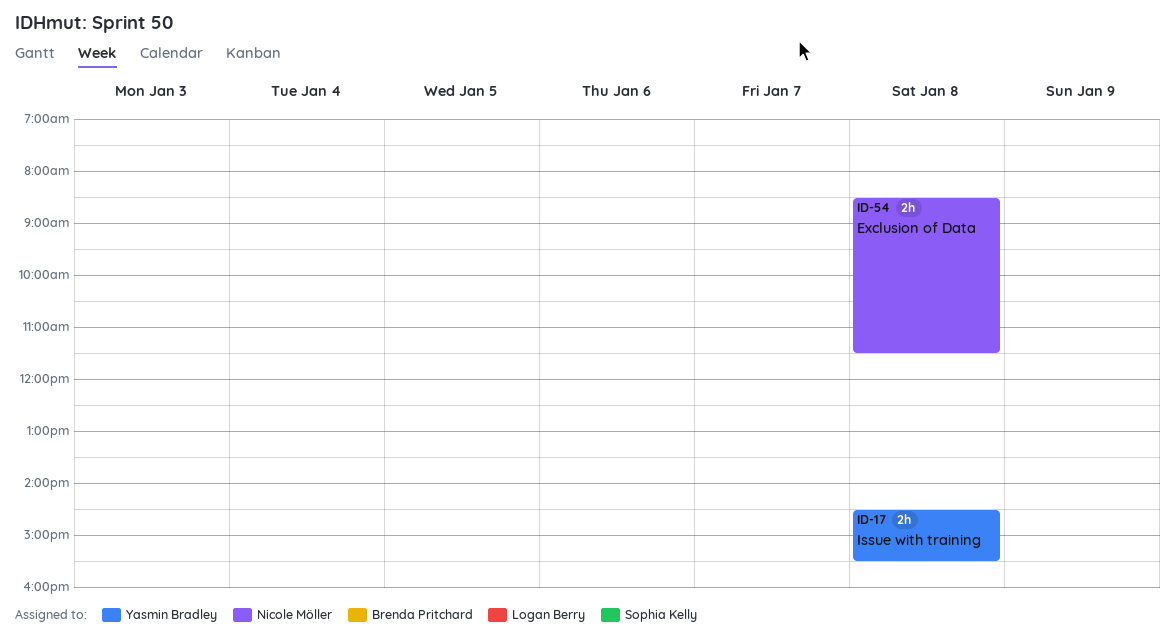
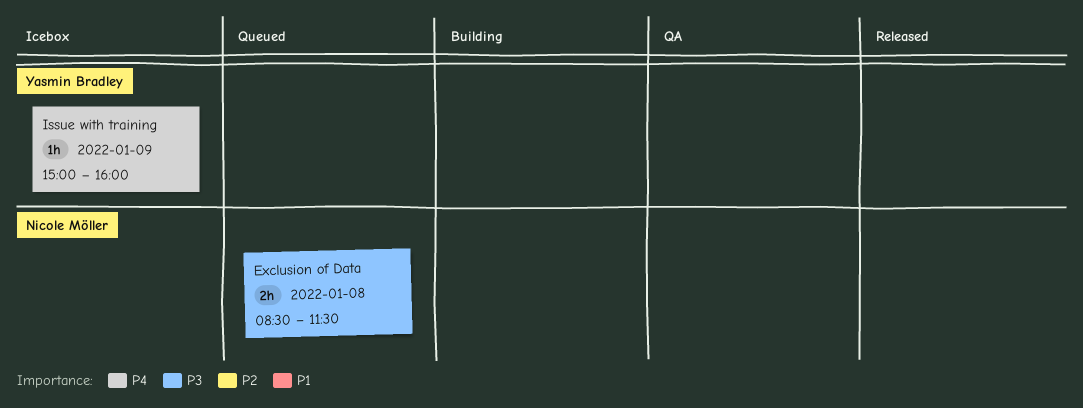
Issue with training, estimate: 2h -> 1h
Issue with training, day: Jan 8 -> Jan 9
Issue with training, begins: 14:30 -> 15:00
Issue with training, ends: 15:30 -> 16:00

